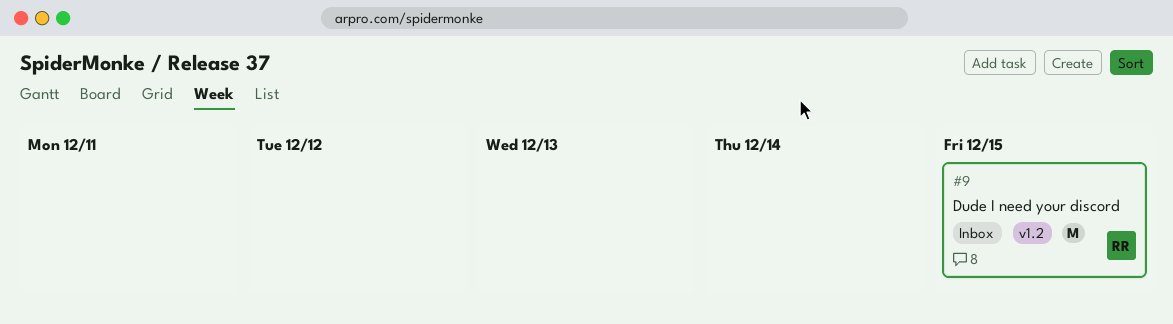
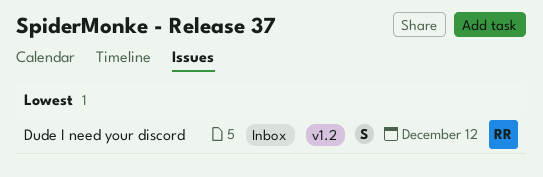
Dude I need your discord, estimate: M -> S
Dude I need your discord, due: Dec 15 -> Dec 12

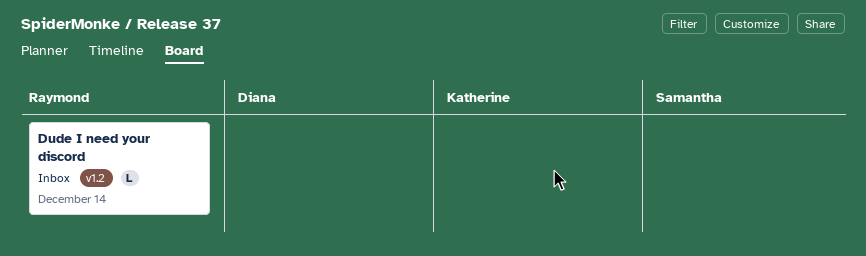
Dude I need your discord, estimate: S -> L
Dude I need your discord, due: Dec 12 -> Dec 14

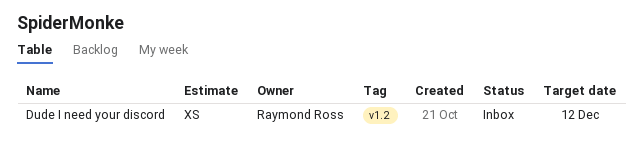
Dude I need your discord, estimate: L -> XS
Dude I need your discord, due: Dec 14 -> Dec 12

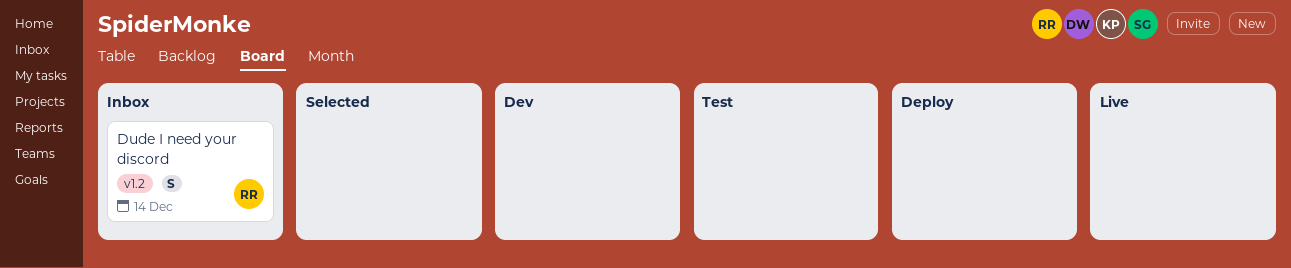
Dude I need your discord, estimate: XS -> S
Dude I need your discord, due: Dec 12 -> Dec 14

